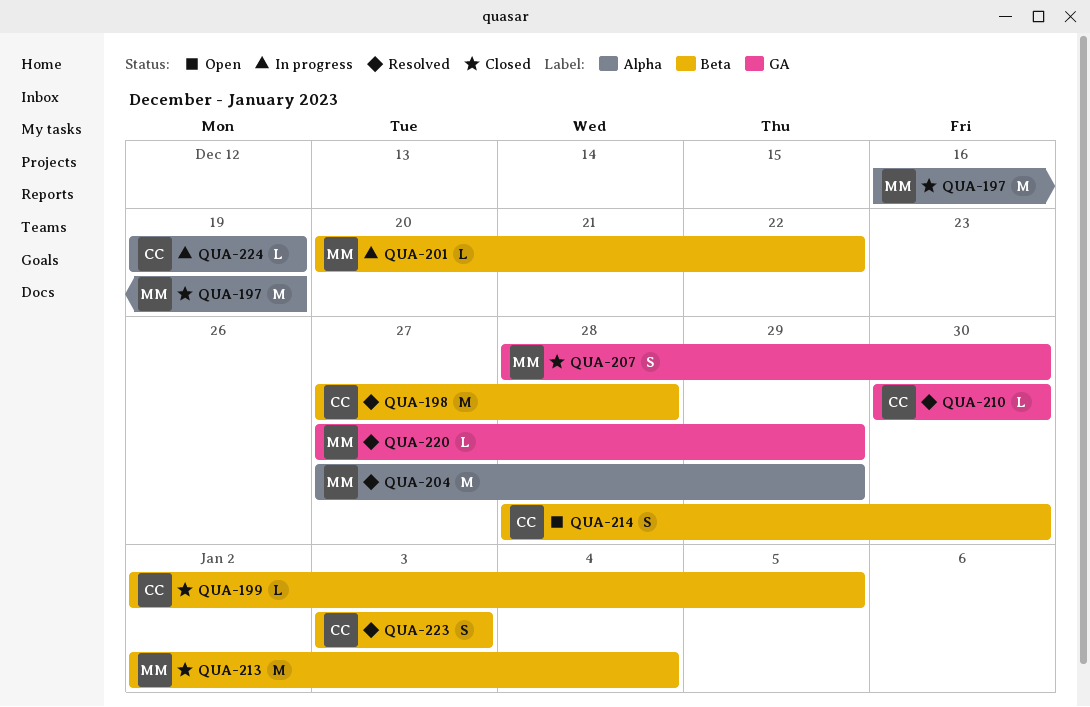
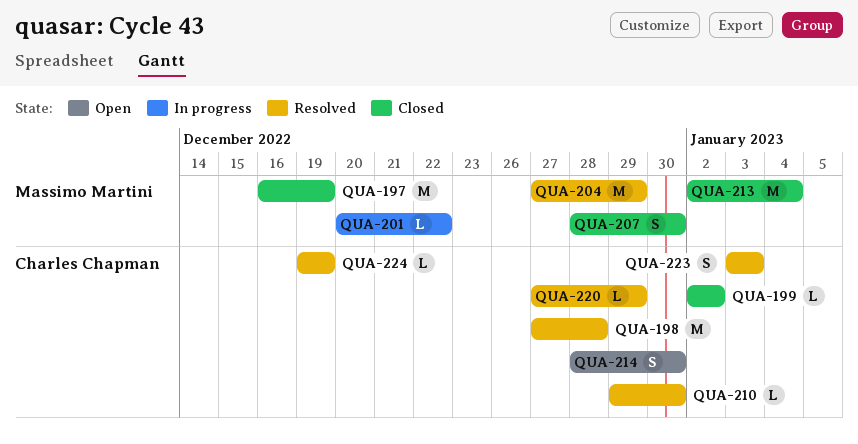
QUA-199, due: Jan 5 -> Jan 2
QUA-210, start: Dec 30 -> Dec 29
QUA-220, owner: Massimo Martini -> Charles Chapman
QUA-224, status: In progress -> Resolved

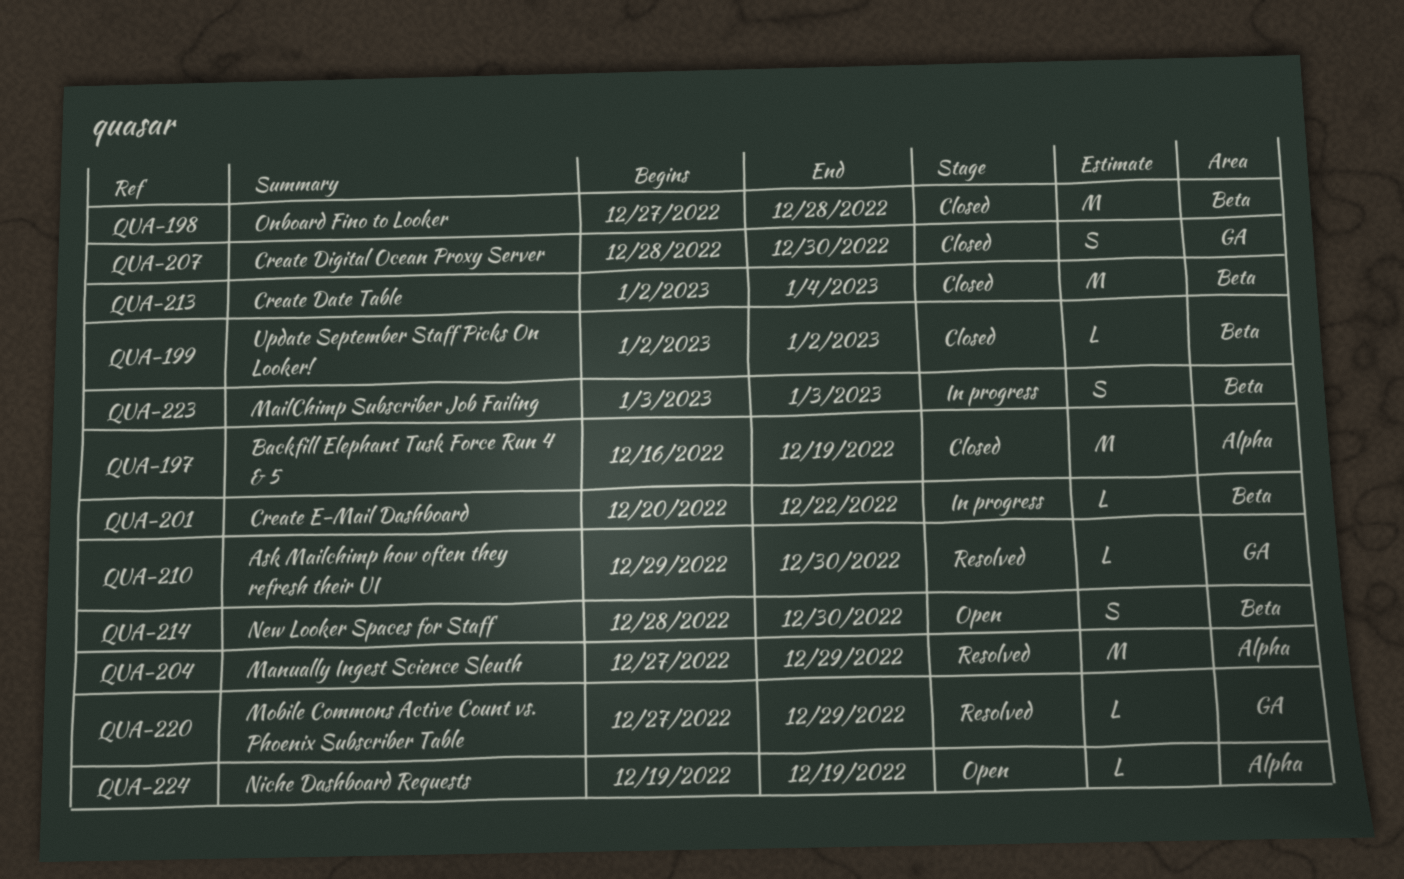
QUA-198, status: Resolved -> Closed
QUA-223, status: Resolved -> In progress
QUA-224, status: Resolved -> Open

